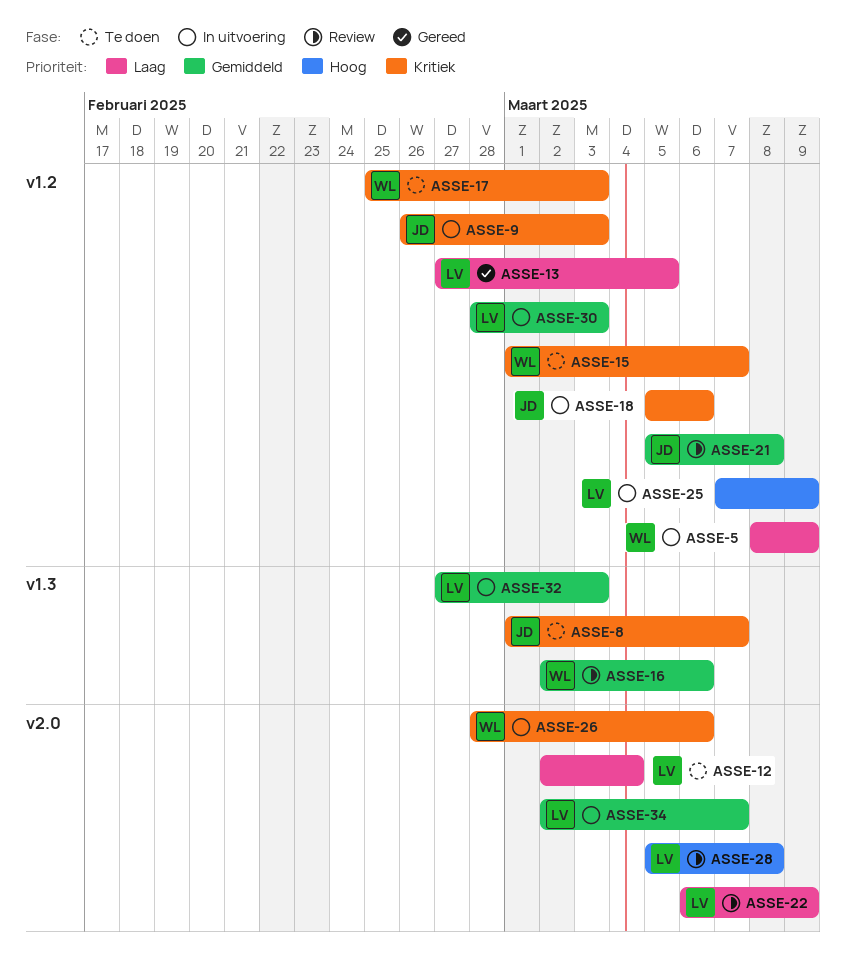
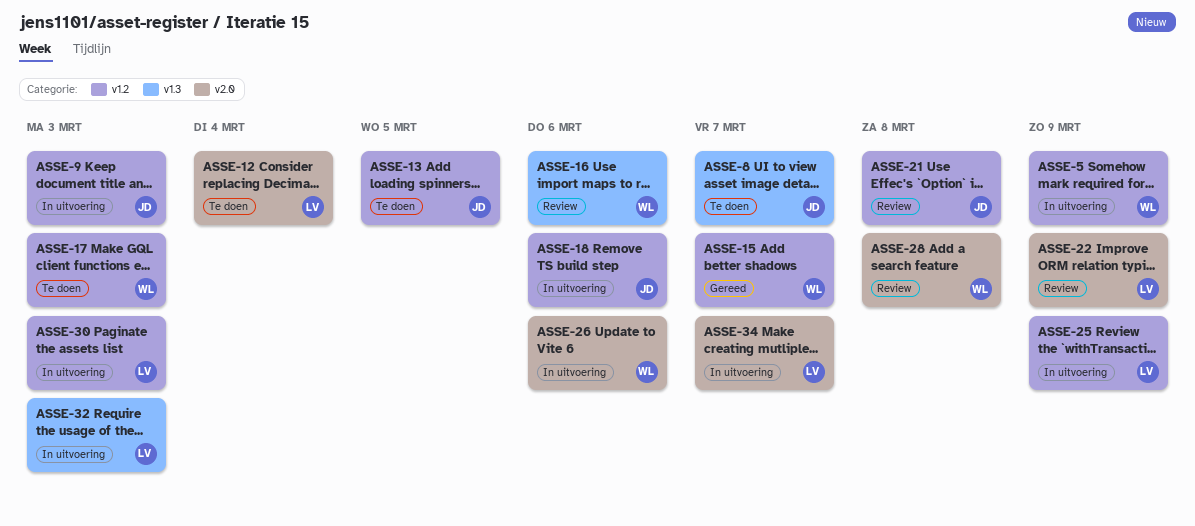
ASSE-13, status: Gereed -> Te doen
ASSE-13, owner: LV -> JD
ASSE-15, status: Te doen -> Gereed
ASSE-28, owner: LV -> WL

